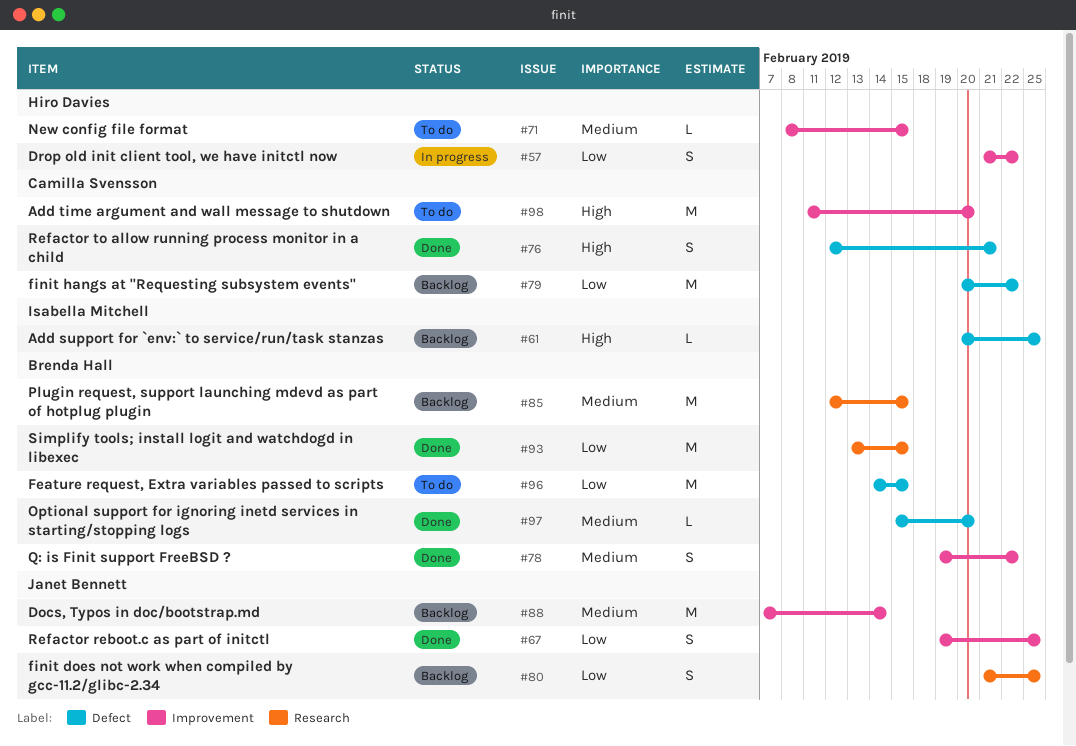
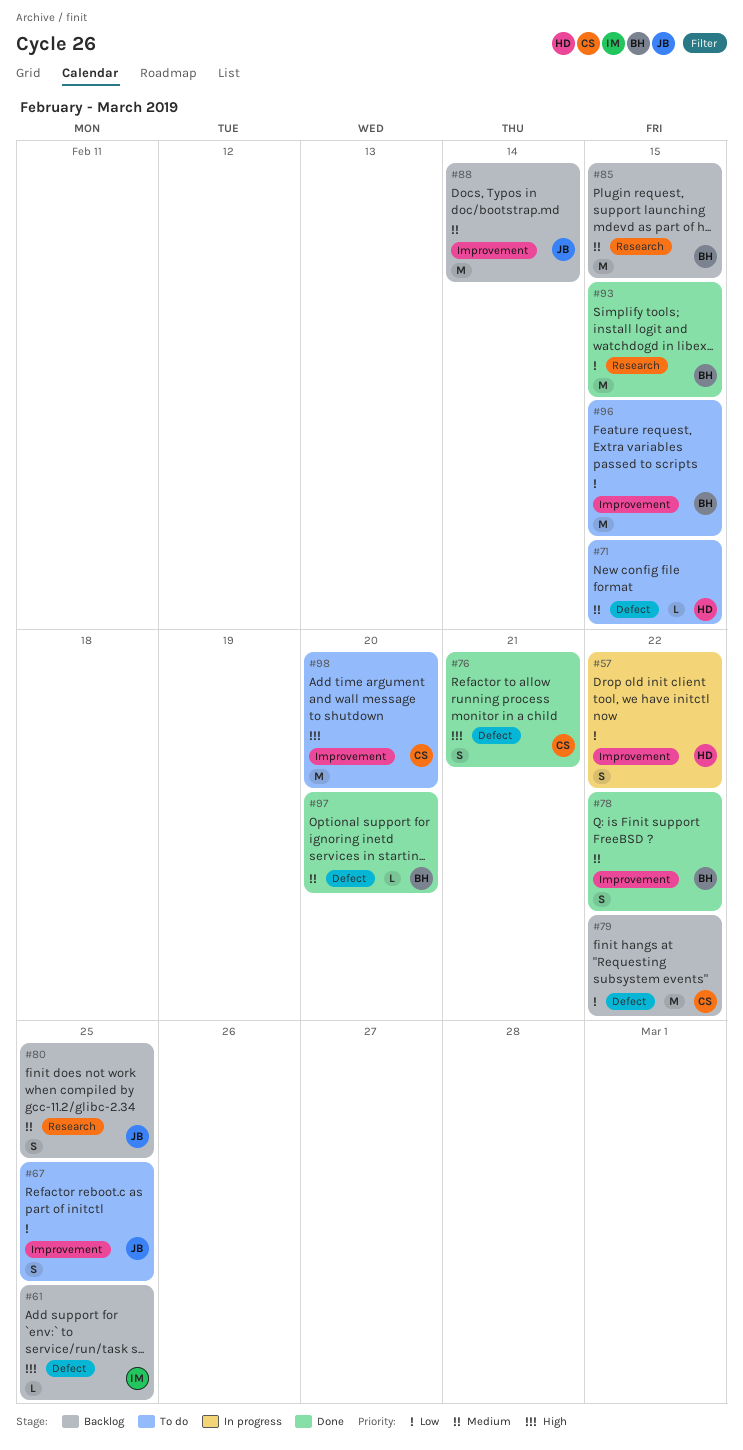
#67, status: Done -> To do
#71, label: Improvement -> Defect
#80, priority: Low -> Medium
#96, label: Defect -> Improvement

